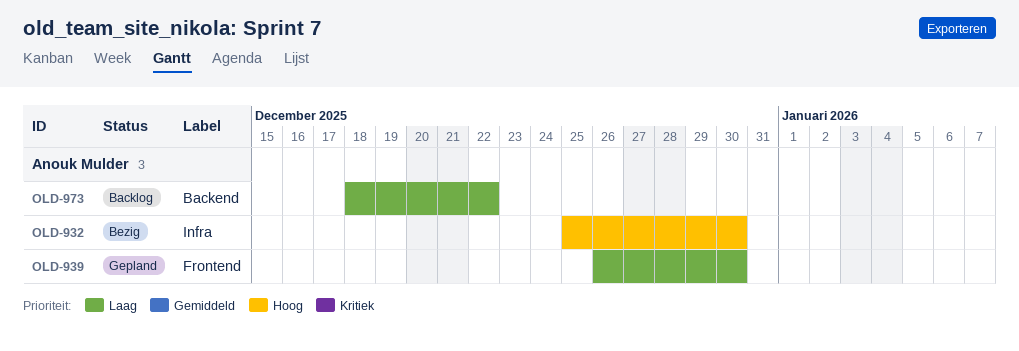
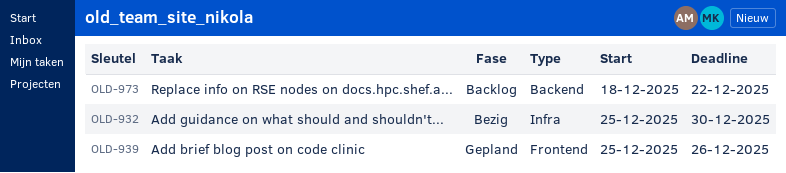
OLD-939, start: Dec 26 -> Dec 25
OLD-939, due: Dec 30 -> Dec 26

